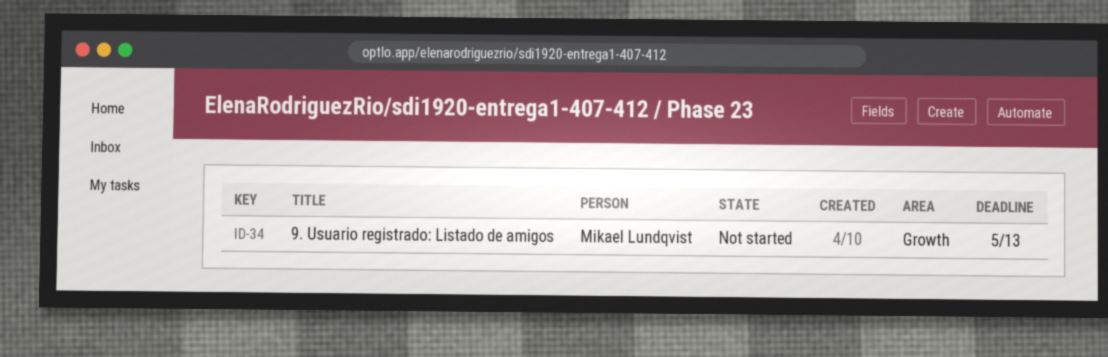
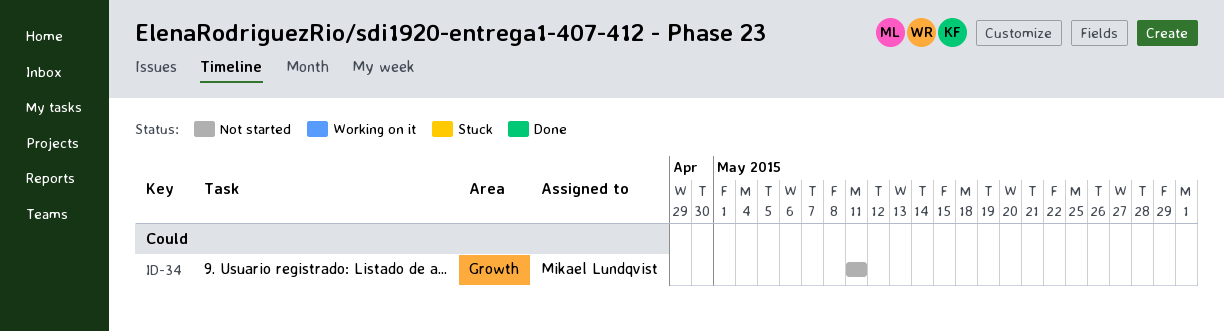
ID-34, due: May 13 -> May 11

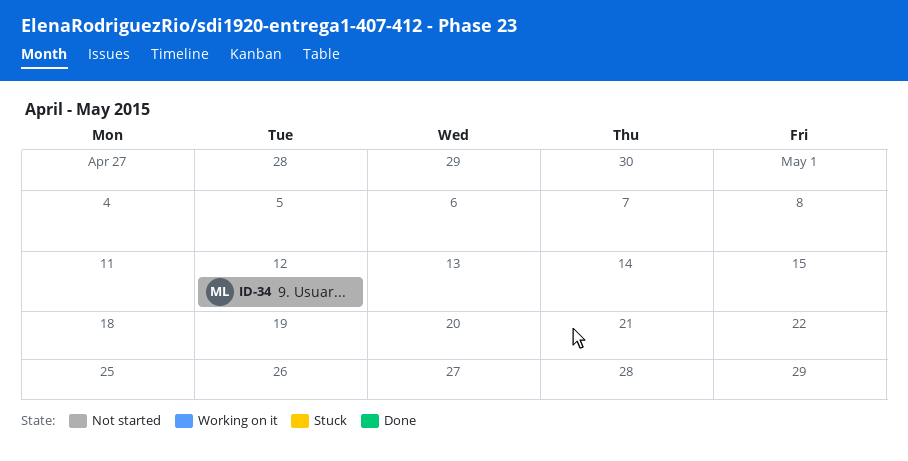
ID-34, start: May 11 -> May 12
ID-34, due: May 11 -> May 12

